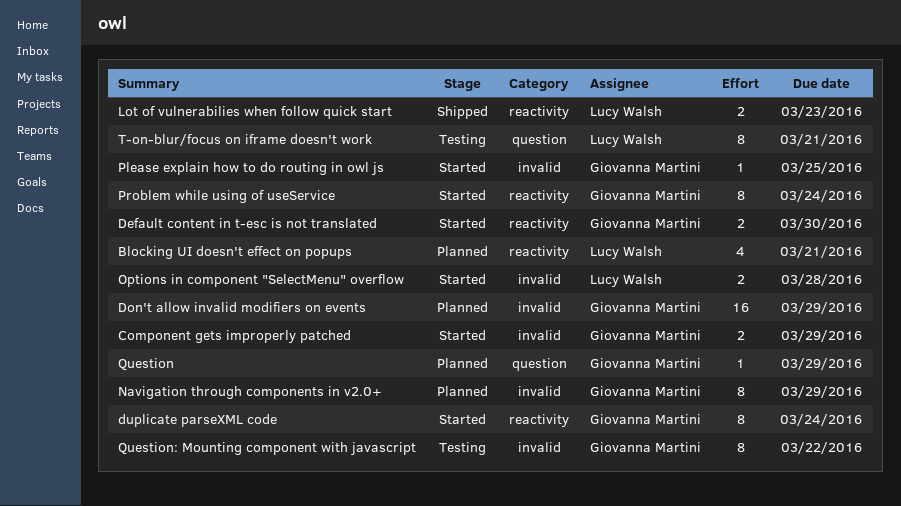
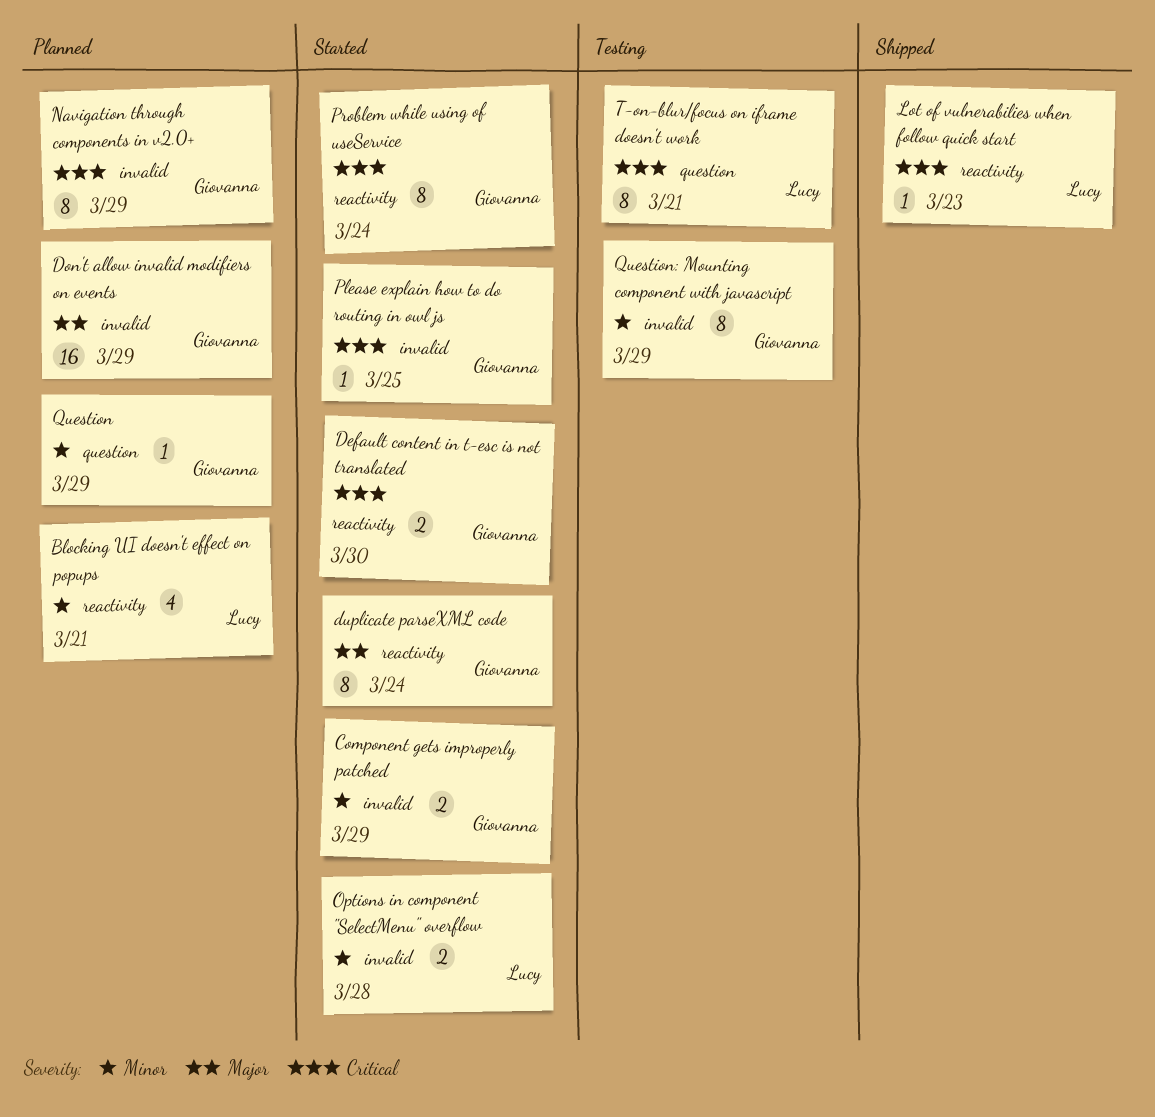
Lot of vulnerabilies when follow quick start, estimate: 2 -> 1
Question: Mounting component with javascript, due: Mar 22 -> Mar 29

